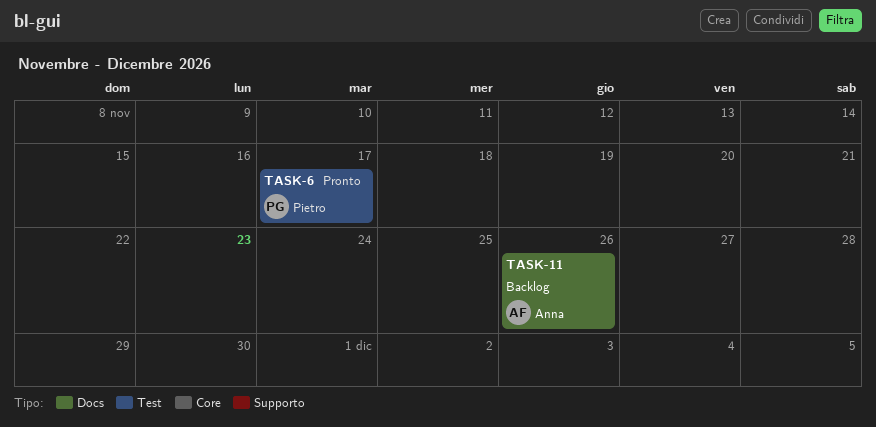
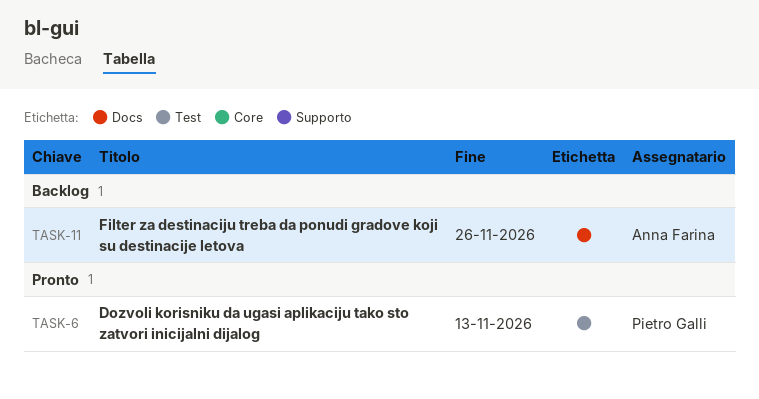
TASK-6, due: Nov 17 -> Nov 13

